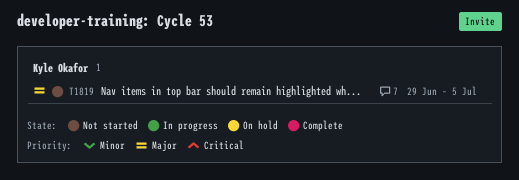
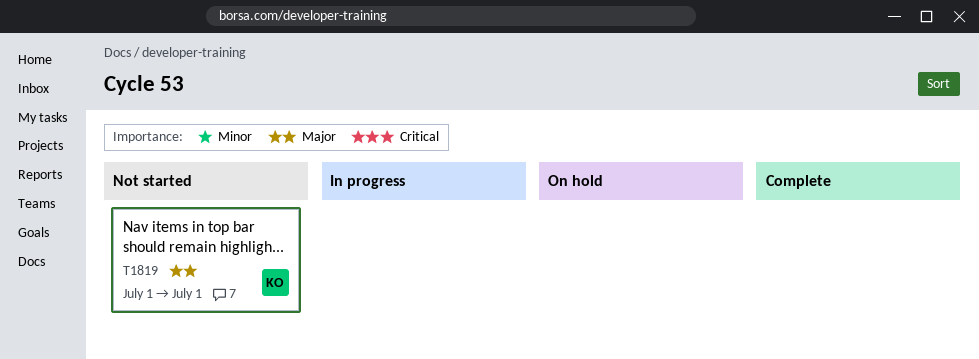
T1819, start: Jun 29 -> Jul 1
T1819, due: Jul 5 -> Jul 1

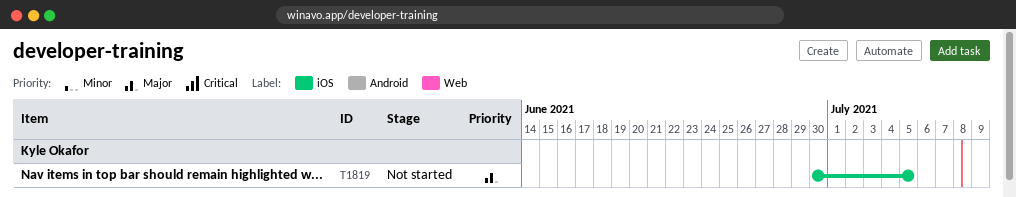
T1819, start: Jul 1 -> Jun 30
T1819, due: Jul 1 -> Jul 5

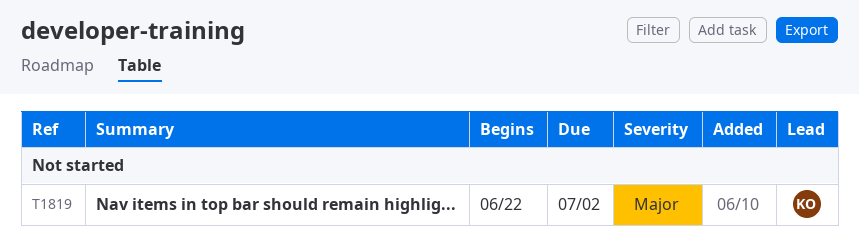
T1819, start: Jun 30 -> Jun 22
T1819, due: Jul 5 -> Jul 2

